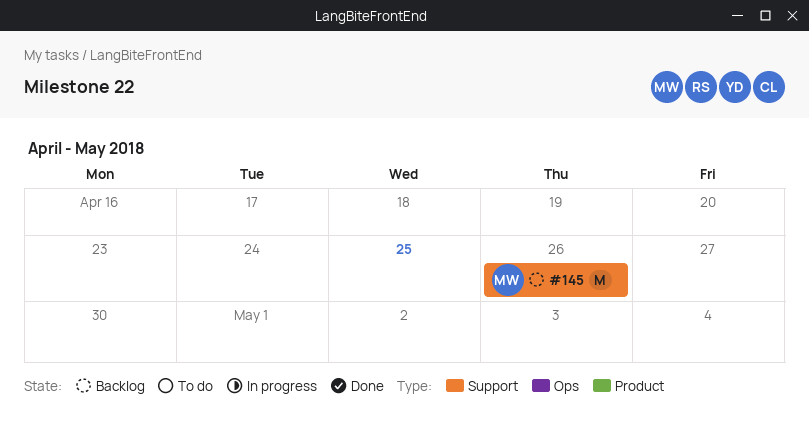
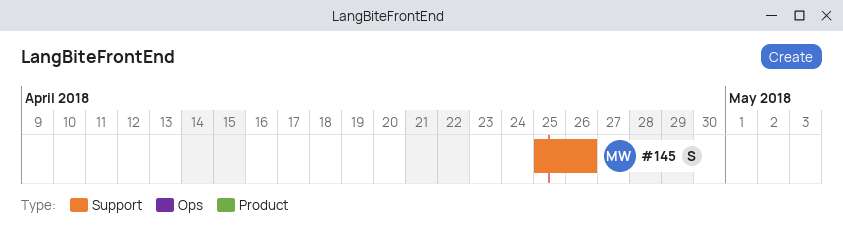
#145, estimate: M -> S
#145, start: Apr 26 -> Apr 25

